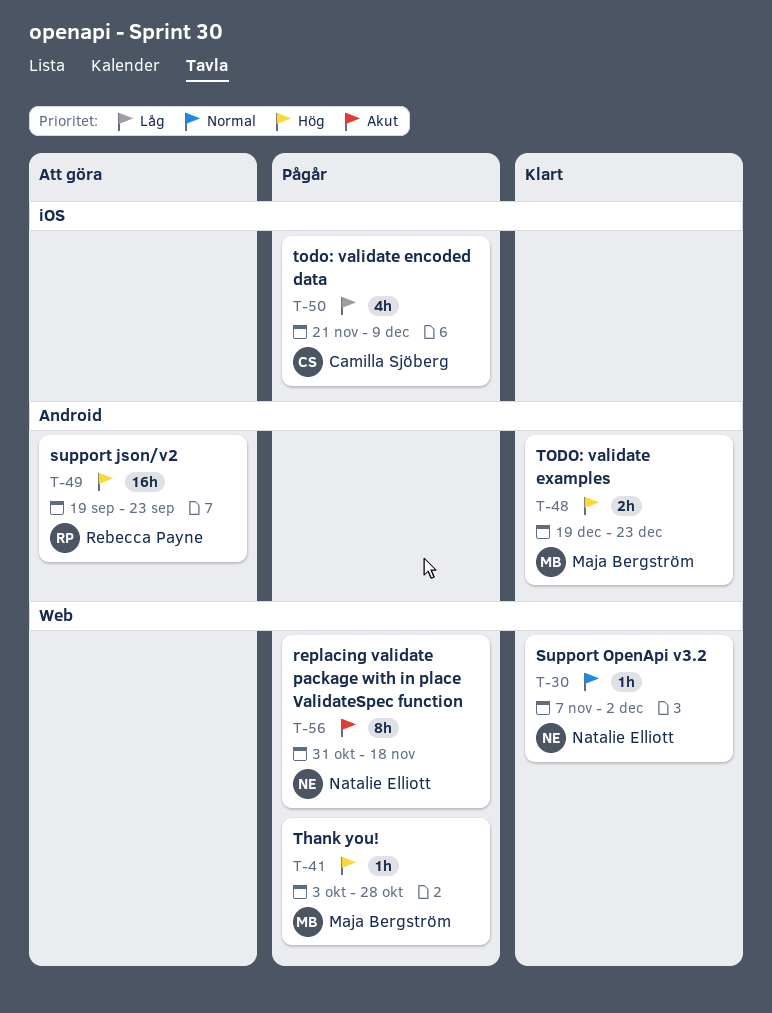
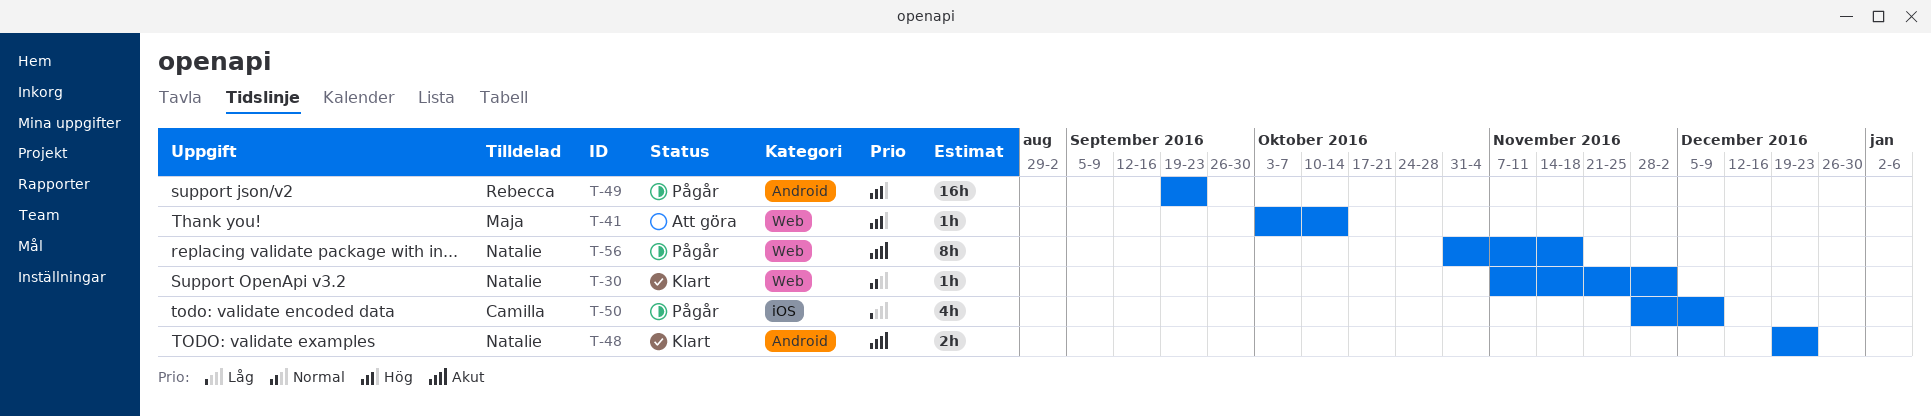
T-41, status: Pågår -> Att göra
T-41, due: Oct 28 -> Oct 14
T-48, owner: Maja Bergström -> Natalie Elliott
T-48, priority: Hög -> Akut
T-49, status: Att göra -> Pågår
T-50, start: Nov 21 -> Nov 28

